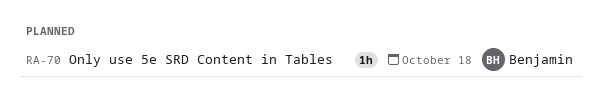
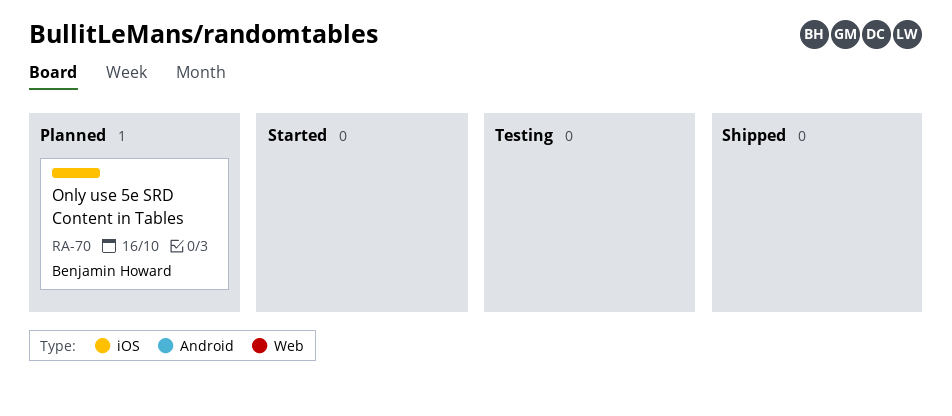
RA-70, due: Oct 18 -> Oct 16

